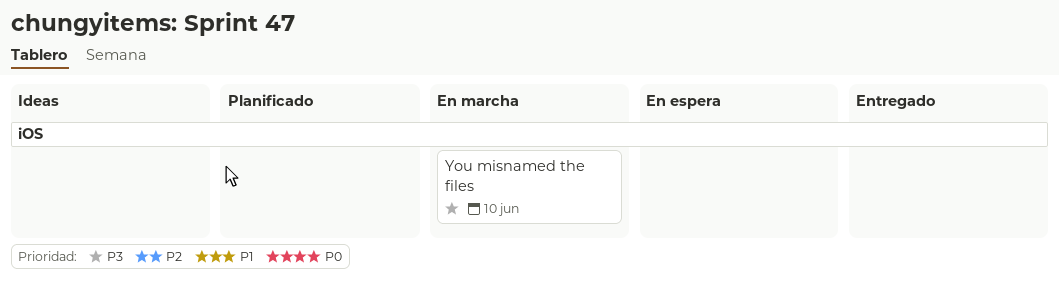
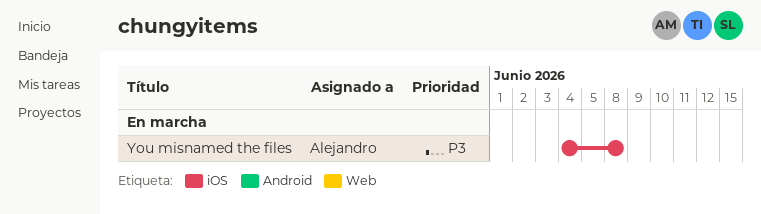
You misnamed the files, due: Jun 10 -> Jun 8

